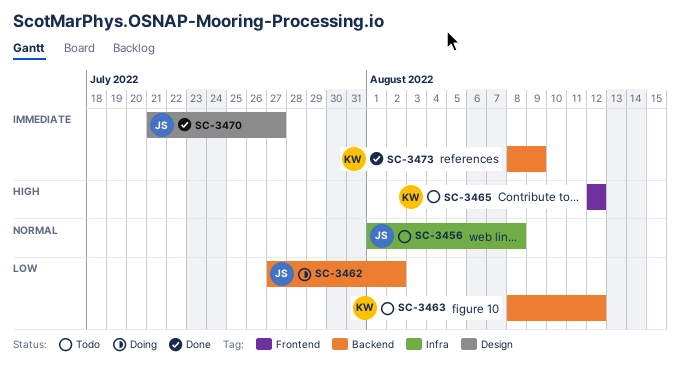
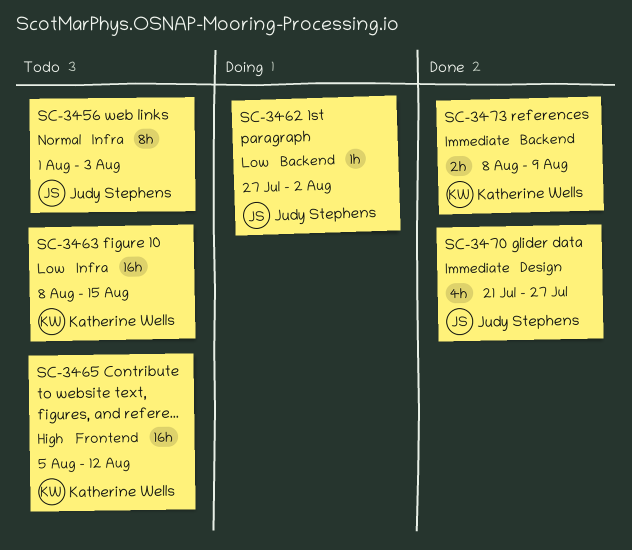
SC-3456, due: Aug 8 -> Aug 3
SC-3463, label: Backend -> Infra
SC-3463, due: Aug 12 -> Aug 15
SC-3465, start: Aug 12 -> Aug 5

